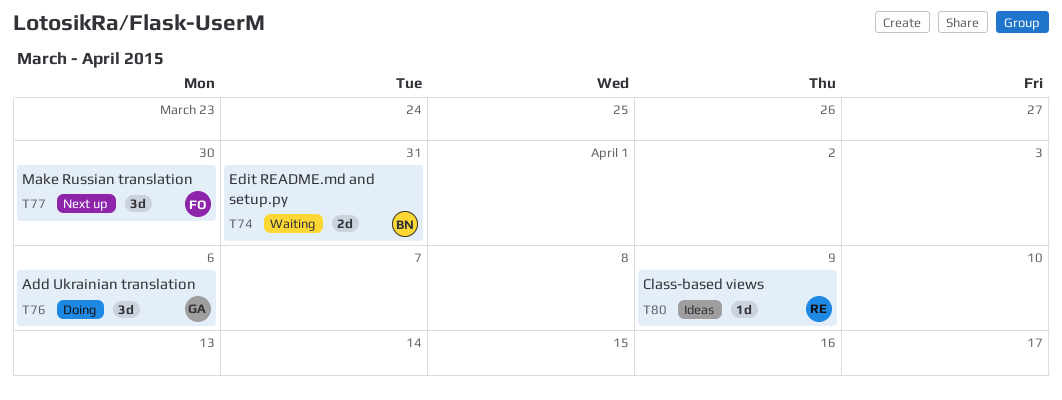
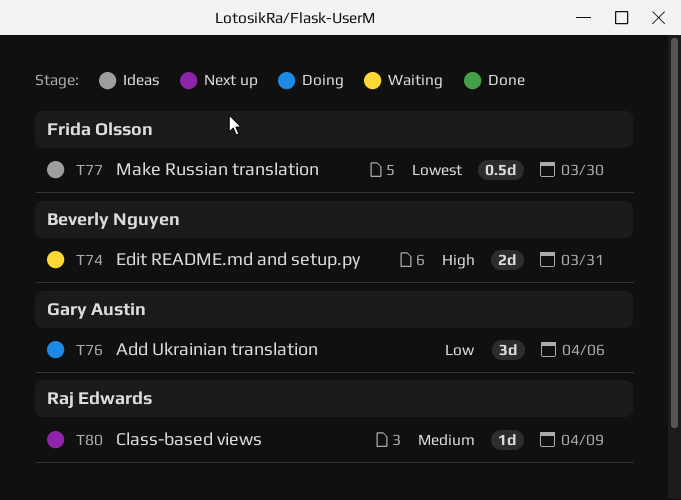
T77, status: Next up -> Ideas
T77, estimate: 3d -> 0.5d
T80, status: Ideas -> Next up

